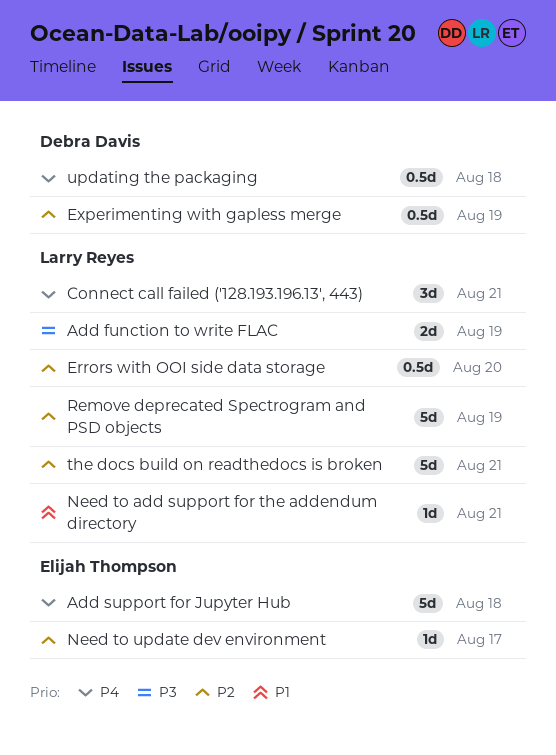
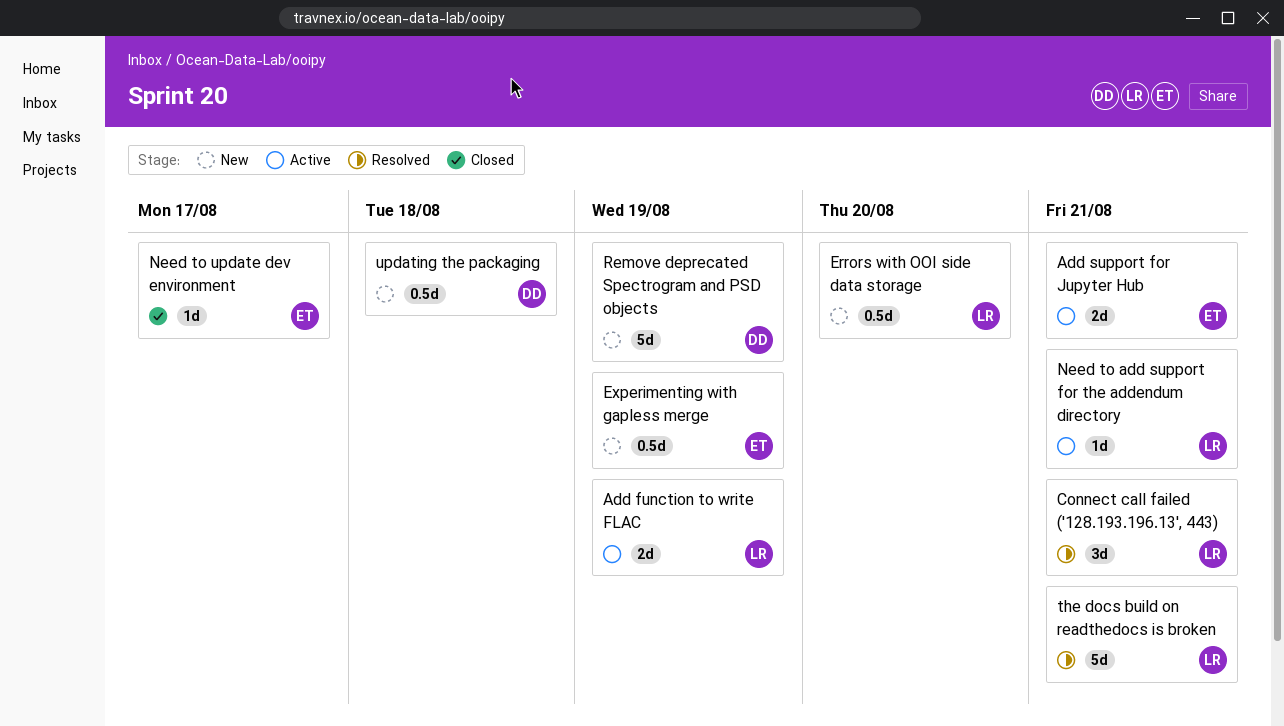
Add support for Jupyter Hub, estimate: 5d -> 2d
Add support for Jupyter Hub, due: Aug 18 -> Aug 21
Experimenting with gapless merge, owner: Debra Davis -> Elijah Thompson
Remove deprecated Spectrogram and PSD objects, owner: Larry Reyes -> Debra Davis

